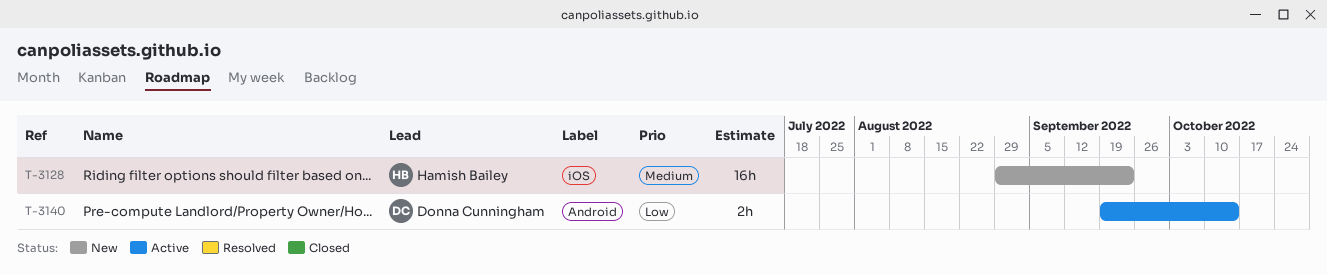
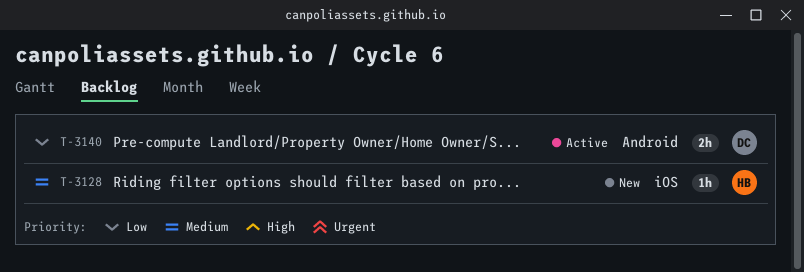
T-3128, estimate: 16h -> 1h

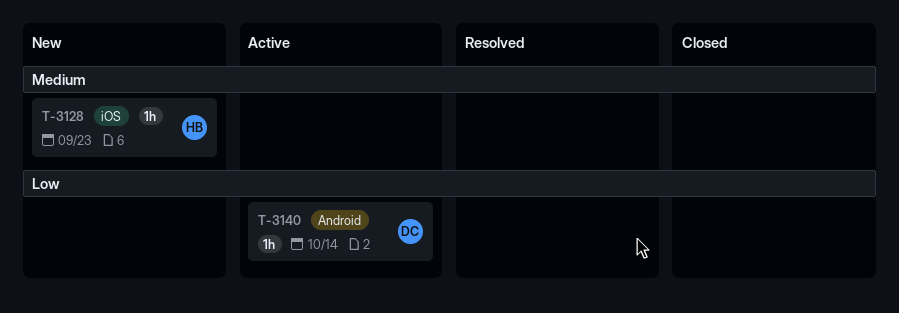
T-3140, estimate: 2h -> 1h

